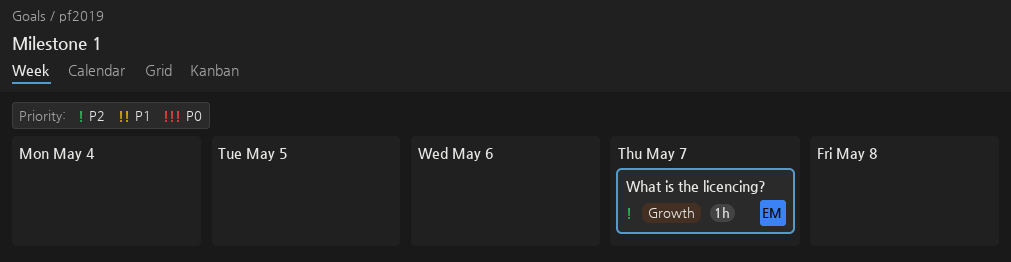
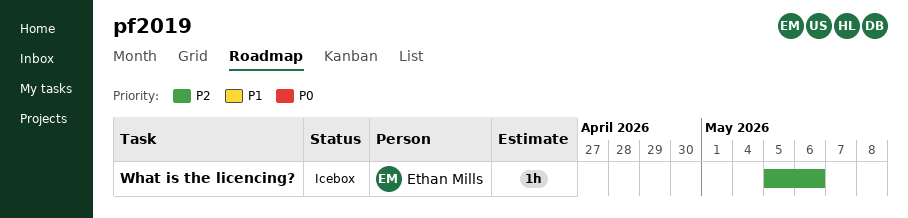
What is the licencing?, due: May 7 -> May 6

